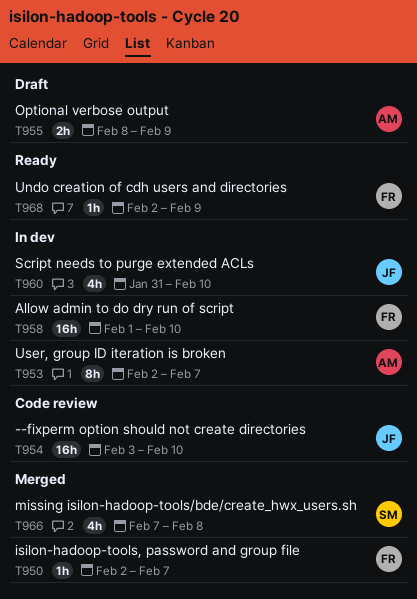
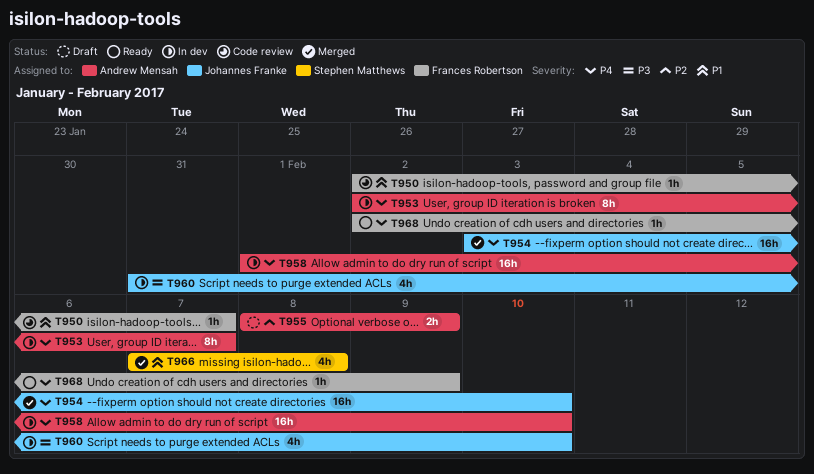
T950, status: Merged -> Code review
T954, status: Code review -> Merged
T958, owner: Frances Robertson -> Andrew Mensah

